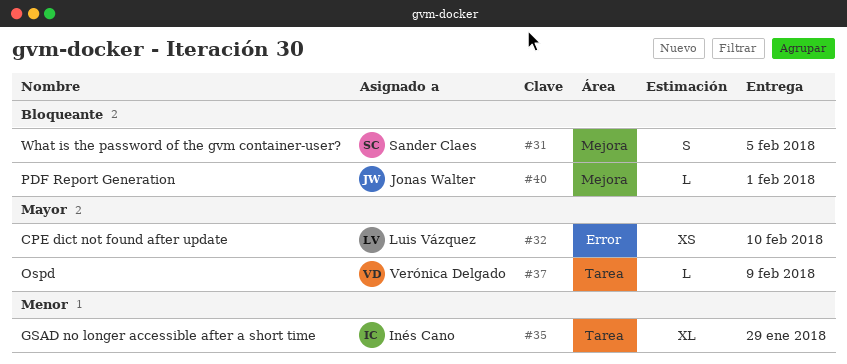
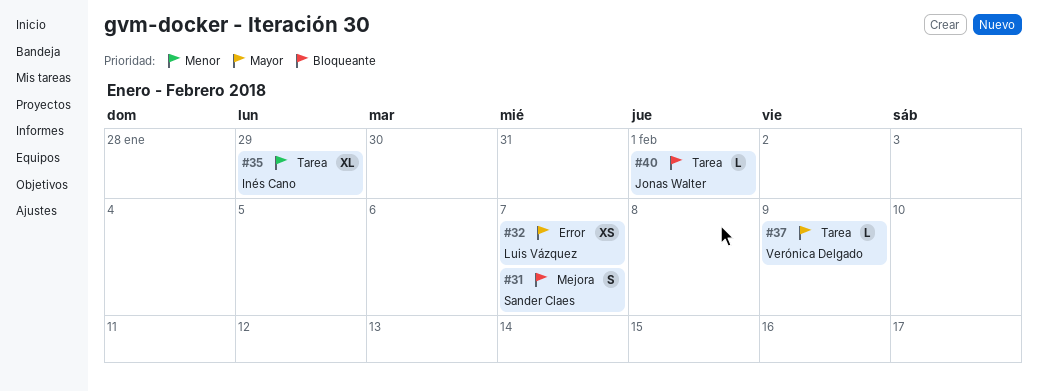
#31, due: Feb 5 -> Feb 7
#32, due: Feb 10 -> Feb 7
#40, label: Mejora -> Tarea

